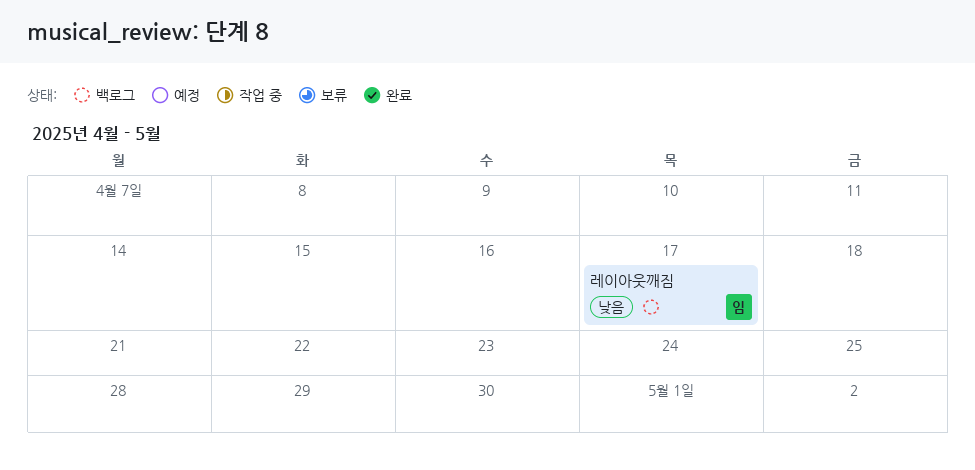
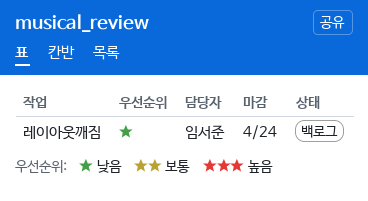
레이아웃깨짐, due: Apr 17 -> Apr 24

